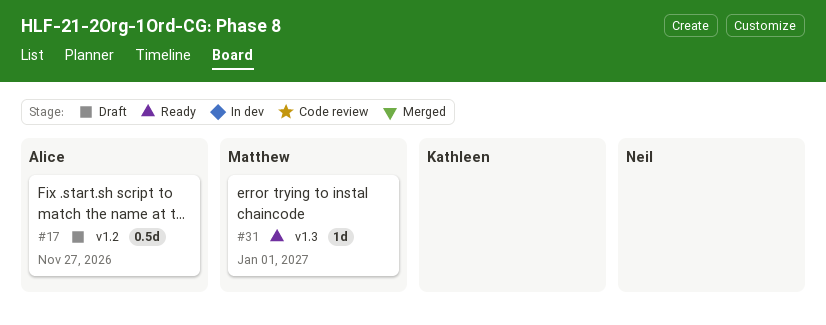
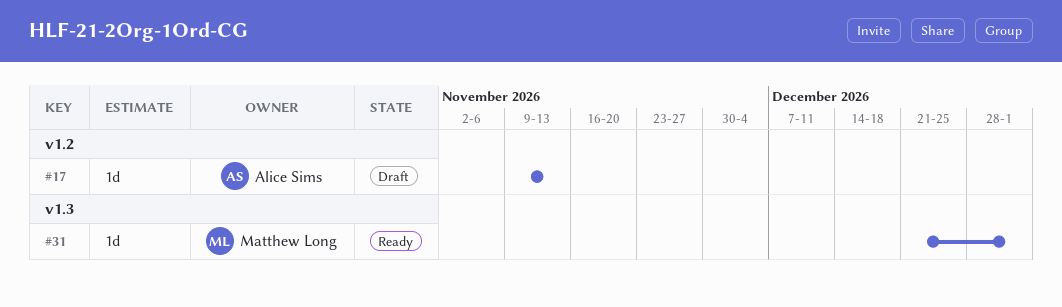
#17, estimate: 0.5d -> 1d
#17, due: Nov 27 -> Nov 13

